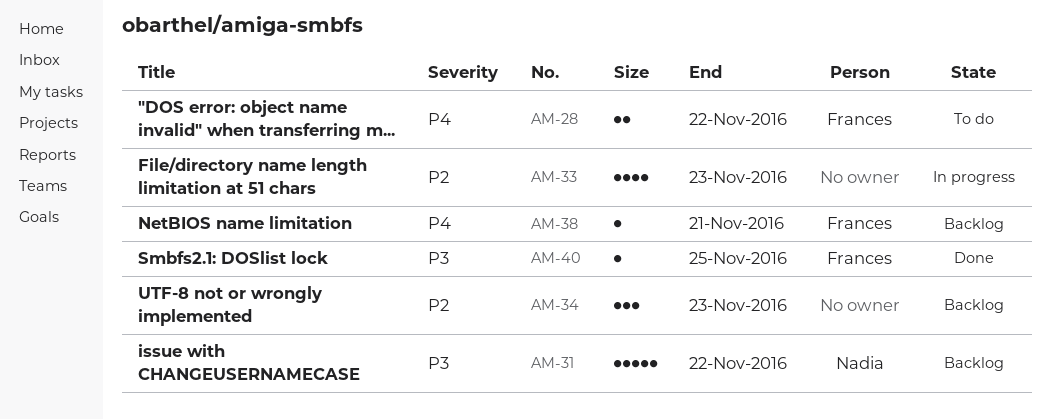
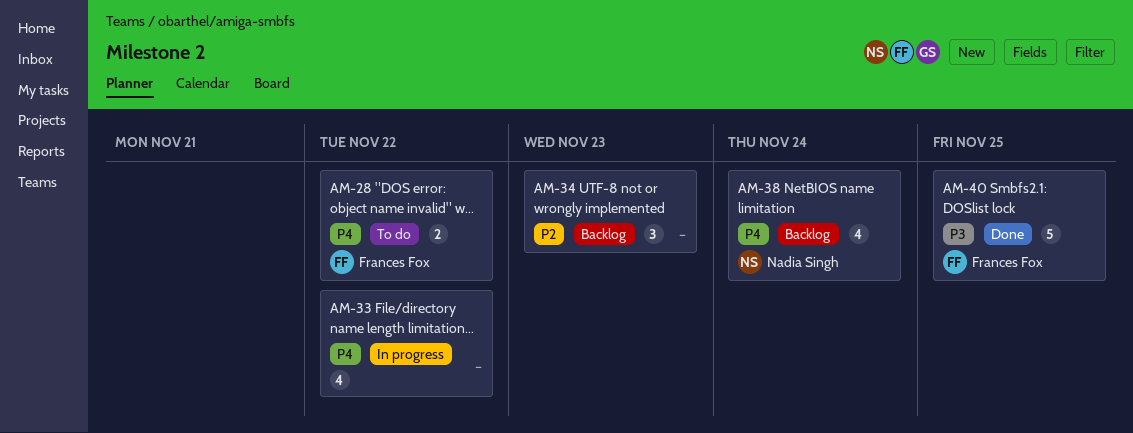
AM-31: present -> none
AM-33, priority: P2 -> P4
AM-33, due: Nov 23 -> Nov 22
AM-38, owner: Frances Fox -> Nadia Singh
AM-38, estimate: 1 -> 4
AM-38, due: Nov 21 -> Nov 24
AM-40, estimate: 1 -> 5

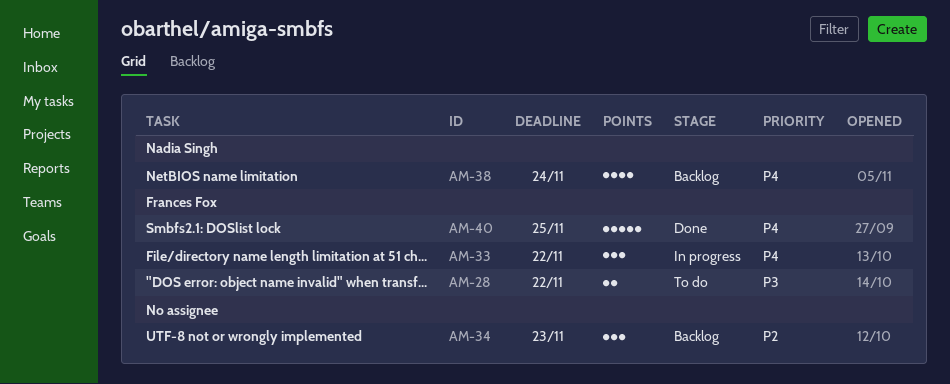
AM-28, priority: P4 -> P3
AM-33, owner: none -> Frances Fox
AM-33, estimate: 4 -> 3
AM-40, priority: P3 -> P4

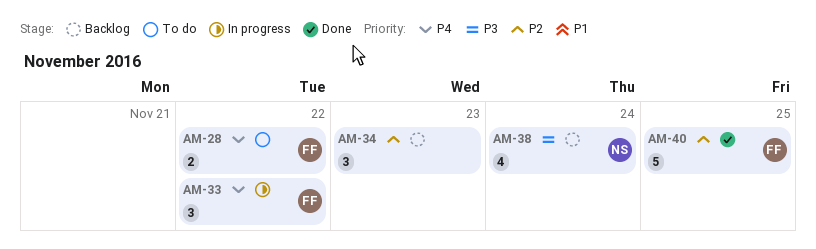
AM-28, priority: P3 -> P4
AM-38, priority: P4 -> P3
AM-40, priority: P4 -> P2

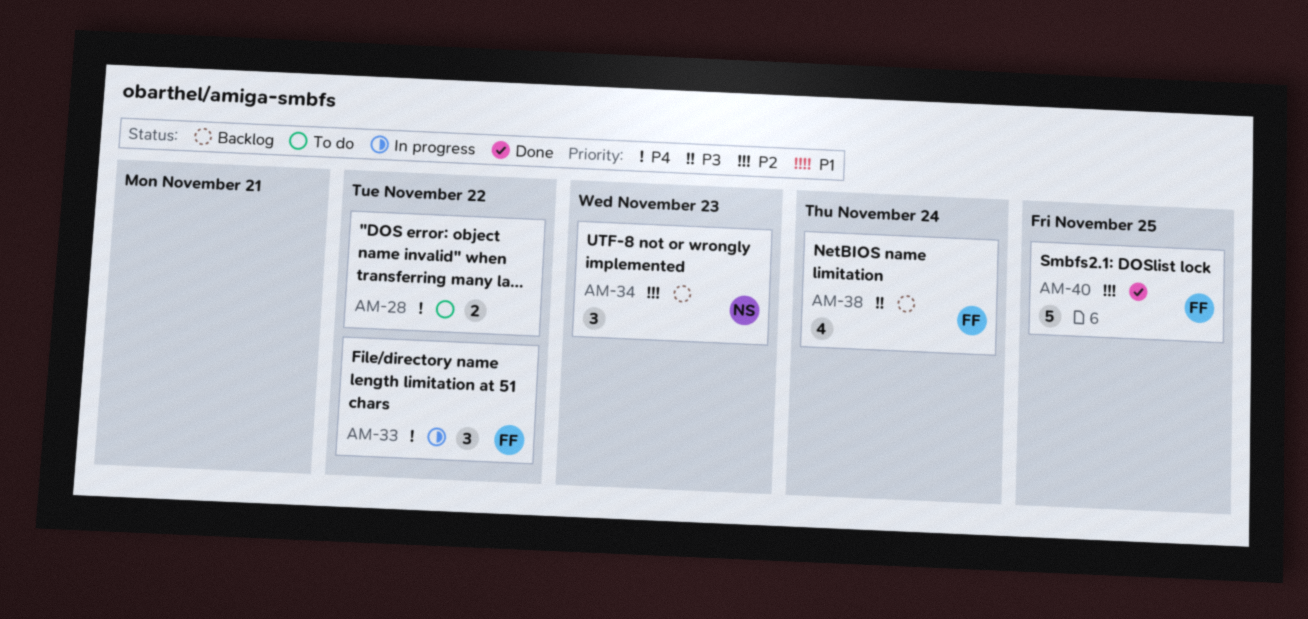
AM-28, owner: FF -> none
AM-34, owner: none -> NS
AM-38, owner: NS -> FF

